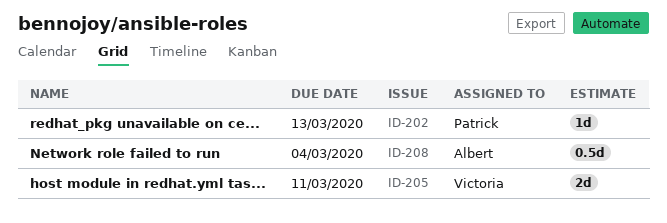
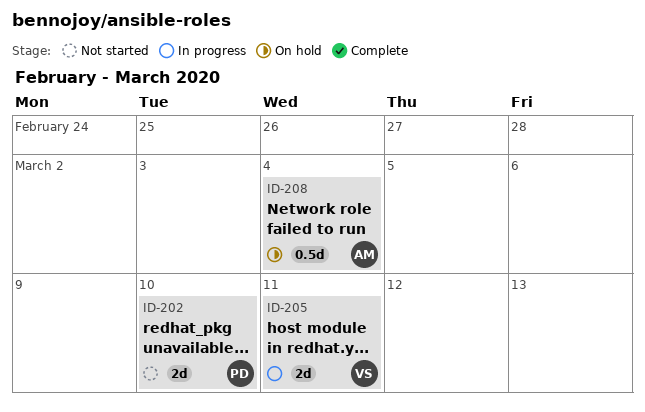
ID-202, estimate: 1d -> 2d
ID-202, due: Mar 13 -> Mar 10

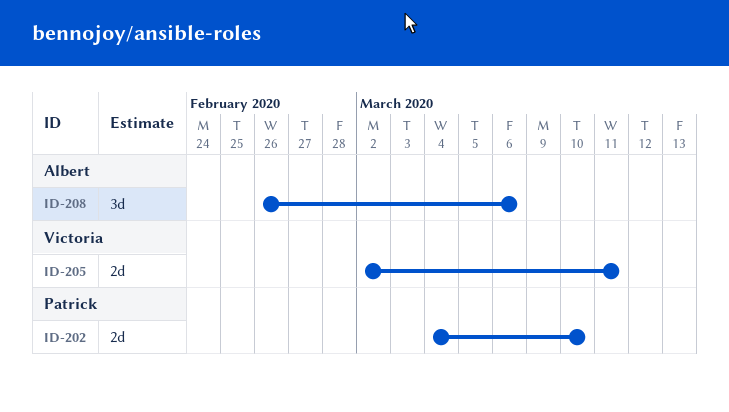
ID-208, estimate: 0.5d -> 3d
ID-208, due: Mar 4 -> Mar 6

